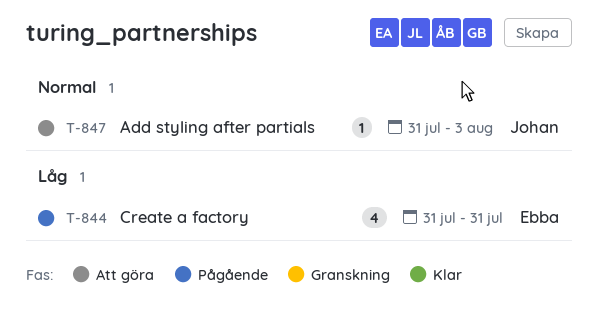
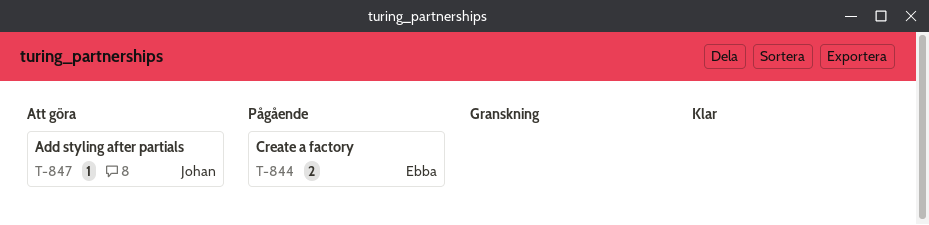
T-844, estimate: 4 -> 2

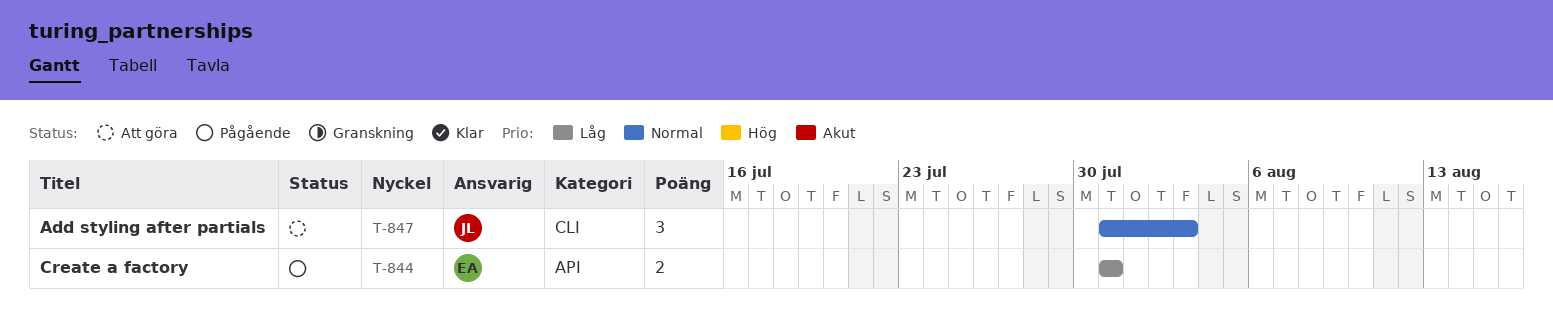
T-847, estimate: 1 -> 3

